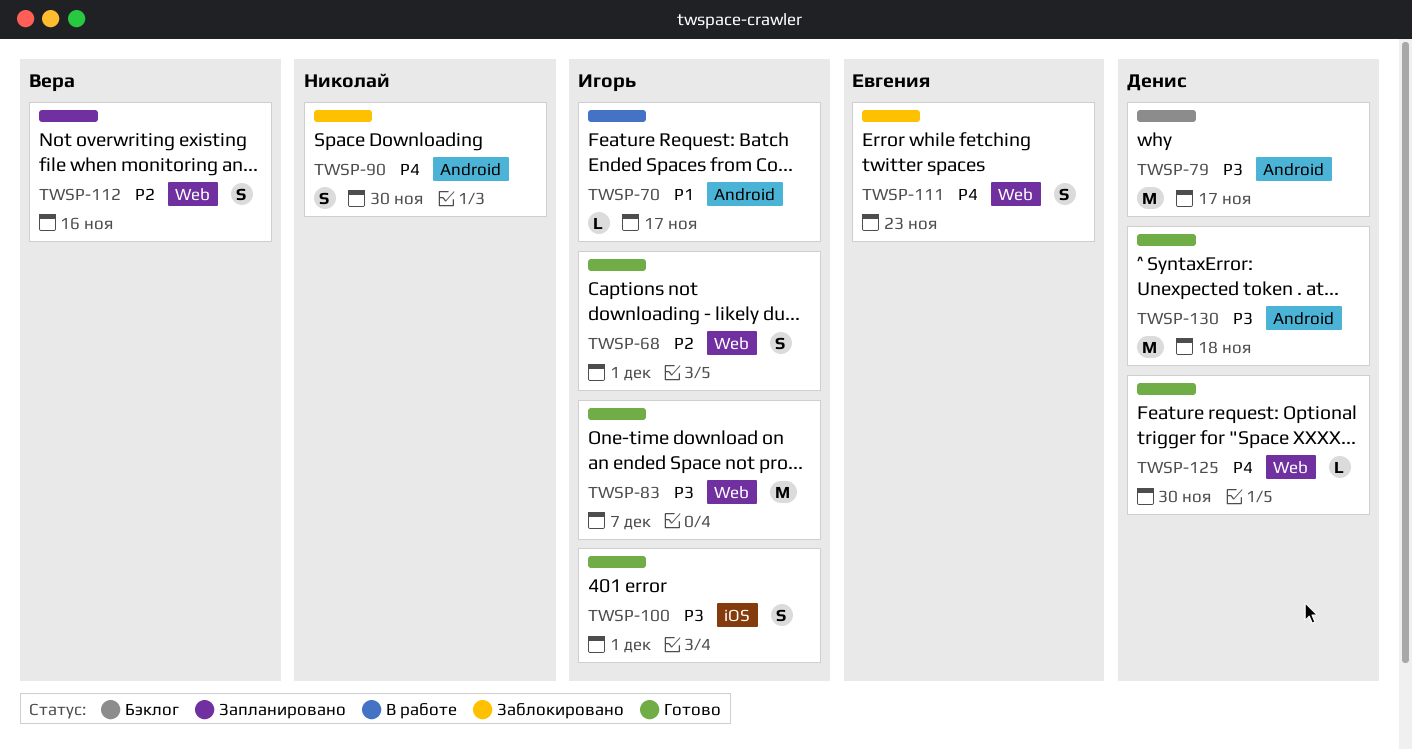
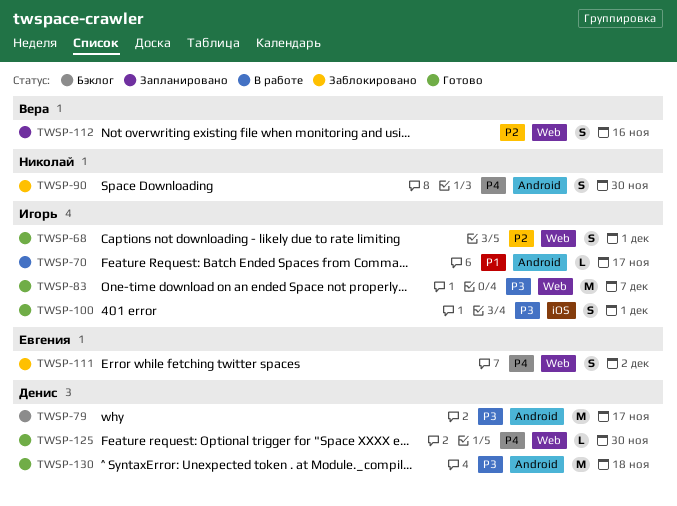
TWSP-111, due: Nov 23 -> Dec 2

